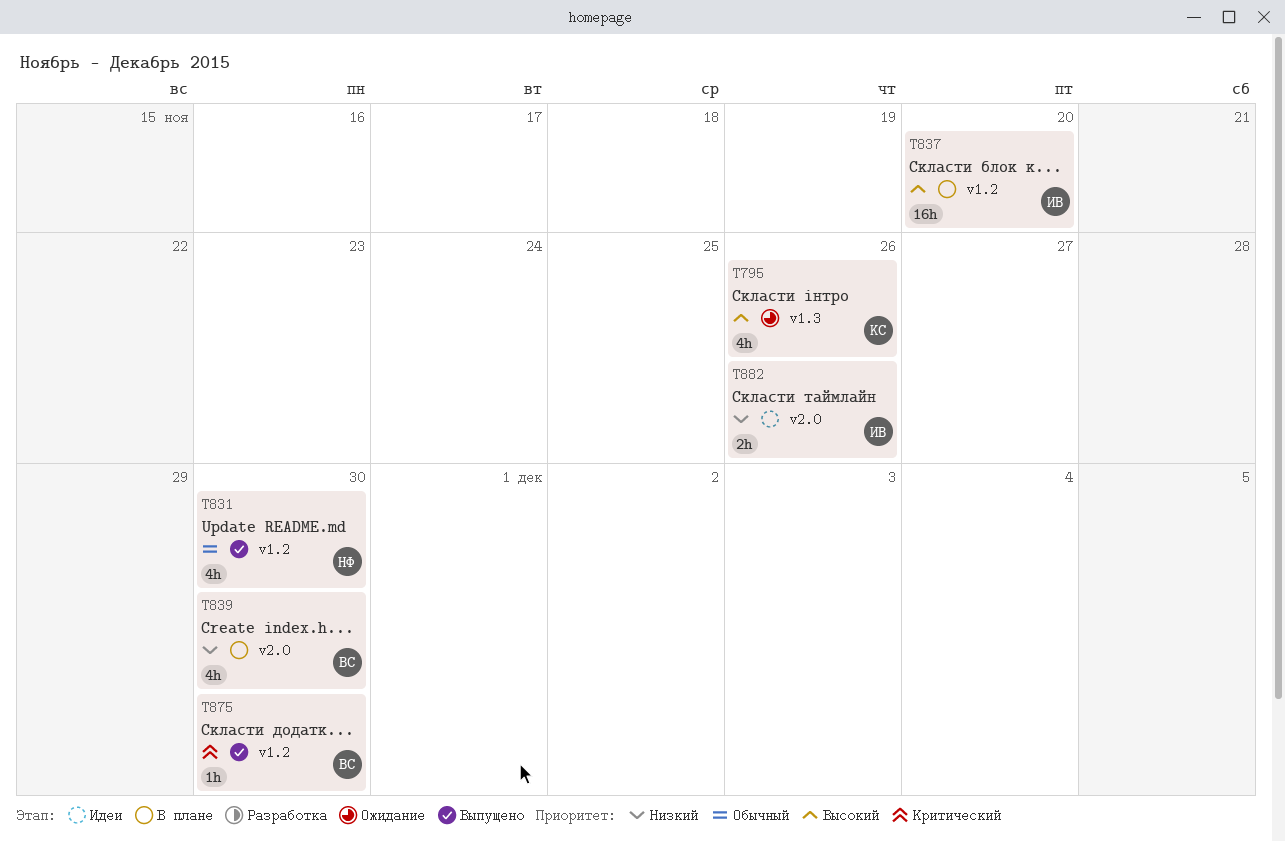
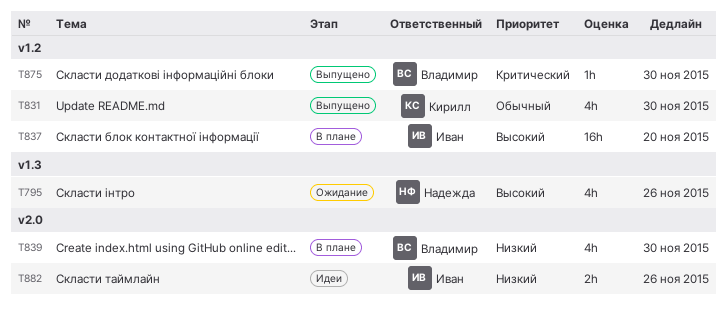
T795, owner: Кирилл -> Надежда
T831, owner: Надежда -> Кирилл

